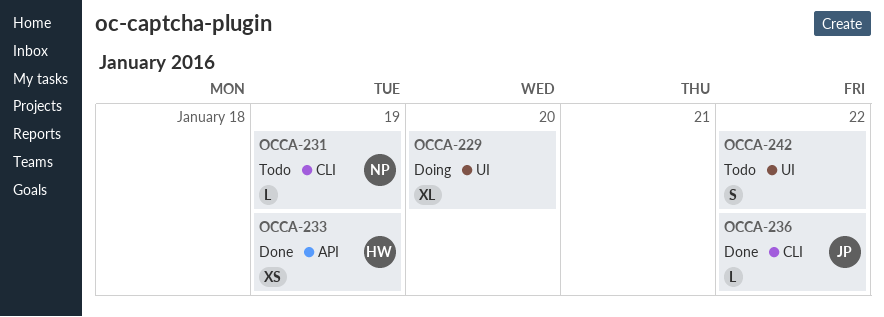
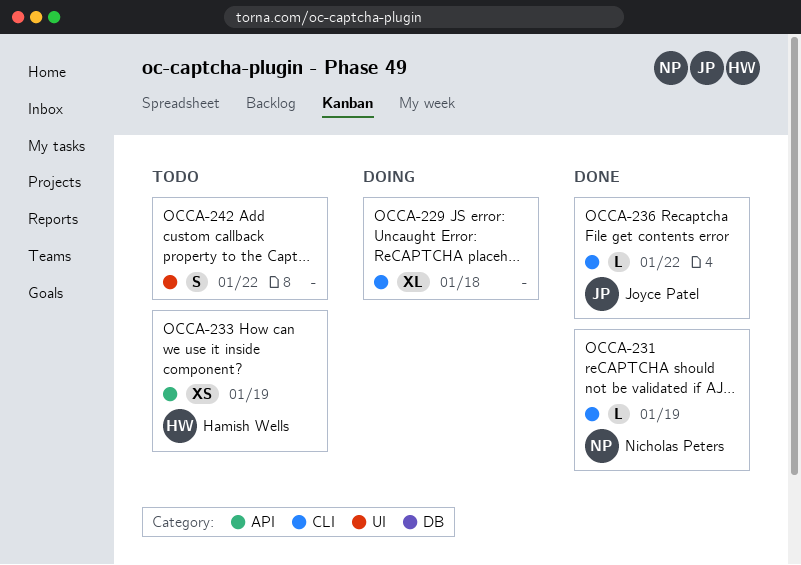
OCCA-229, label: UI -> CLI
OCCA-229, due: Jan 20 -> Jan 18
OCCA-231, status: Todo -> Done
OCCA-233, status: Done -> Todo

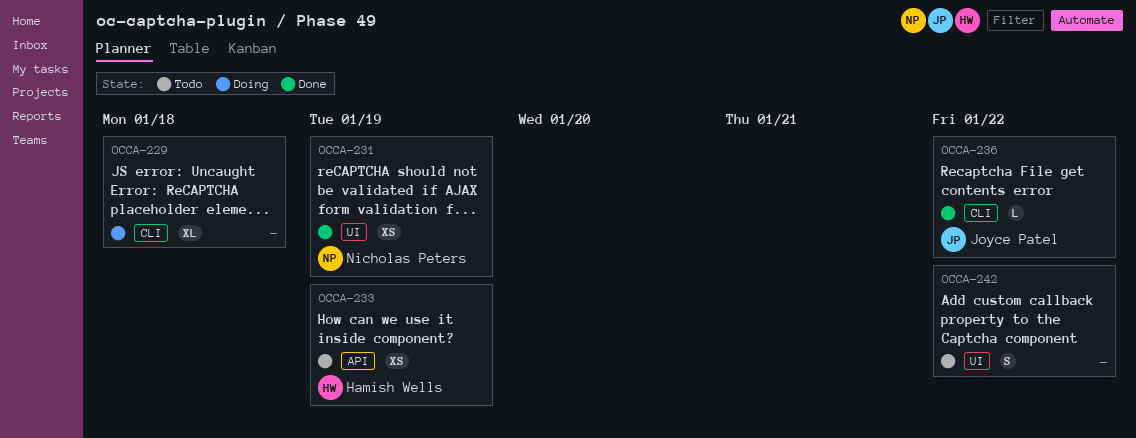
OCCA-231, label: CLI -> UI
OCCA-231, estimate: L -> XS

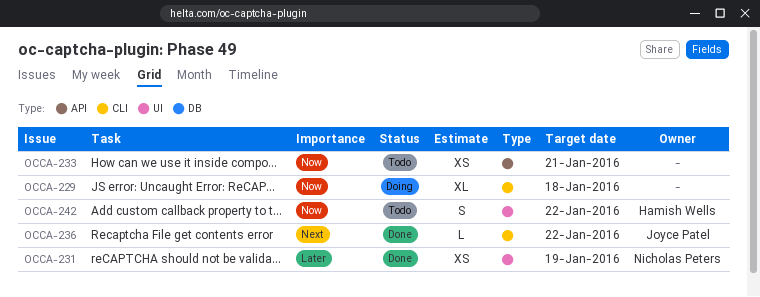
OCCA-233, owner: Hamish Wells -> none
OCCA-233, due: Jan 19 -> Jan 21
OCCA-242, owner: none -> Hamish Wells

